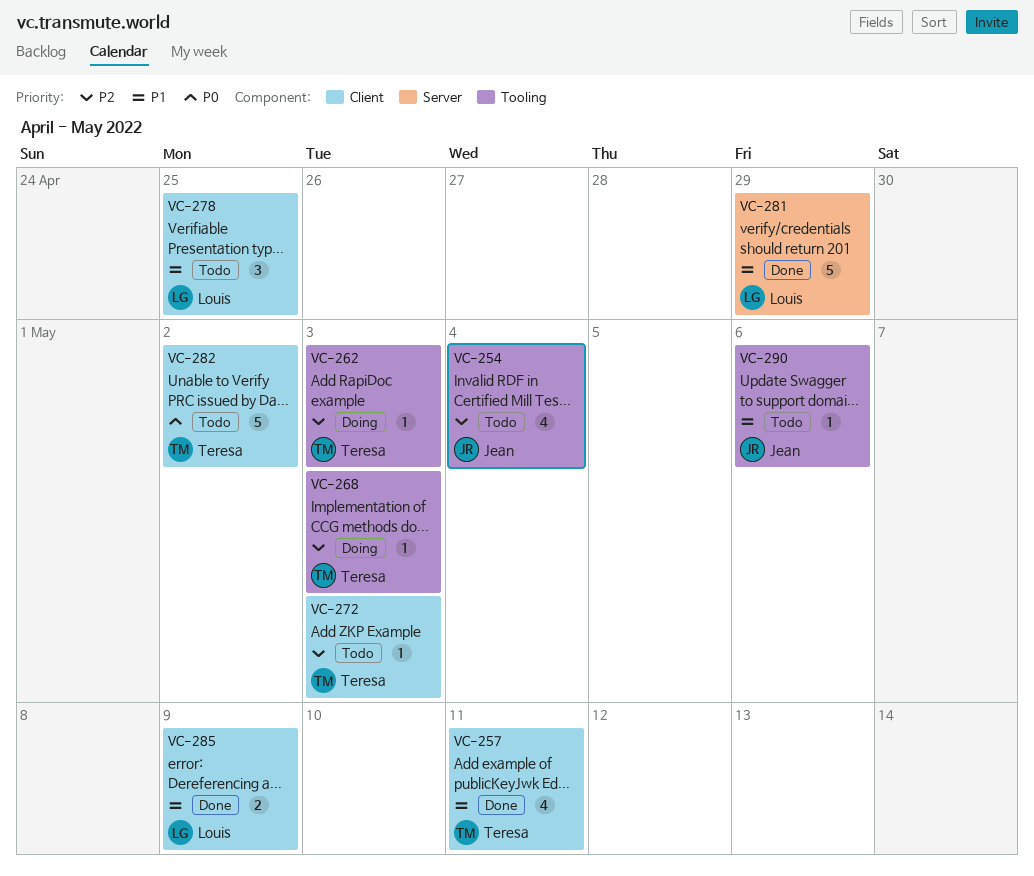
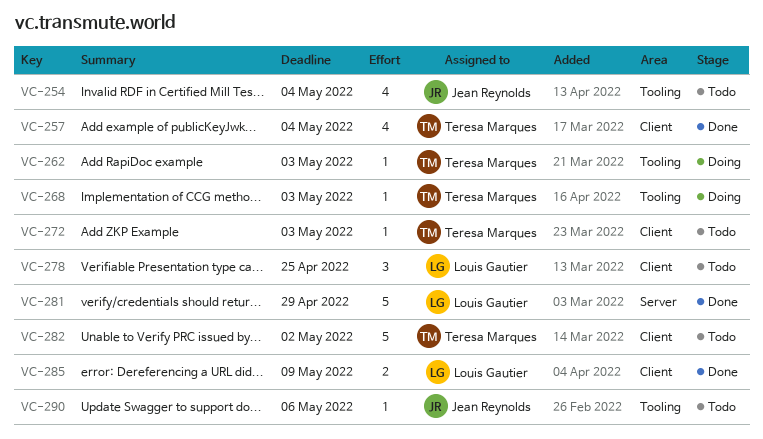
VC-257, due: May 11 -> May 4

